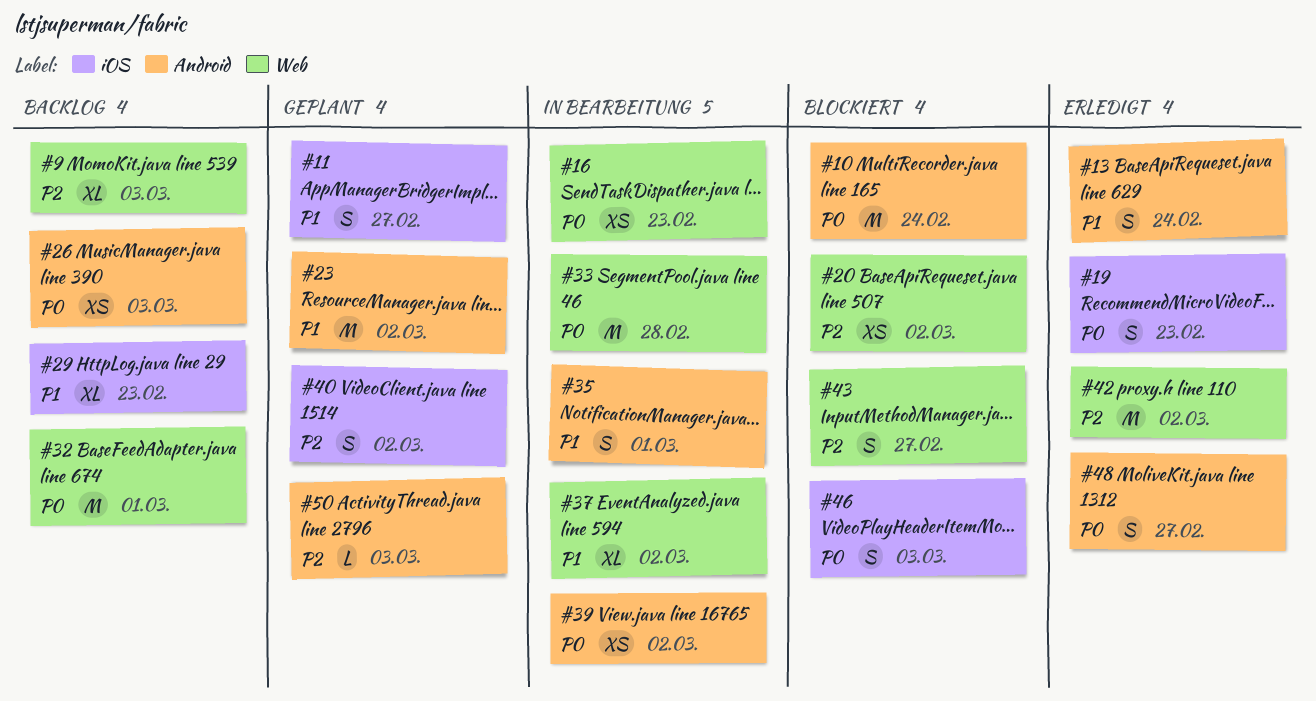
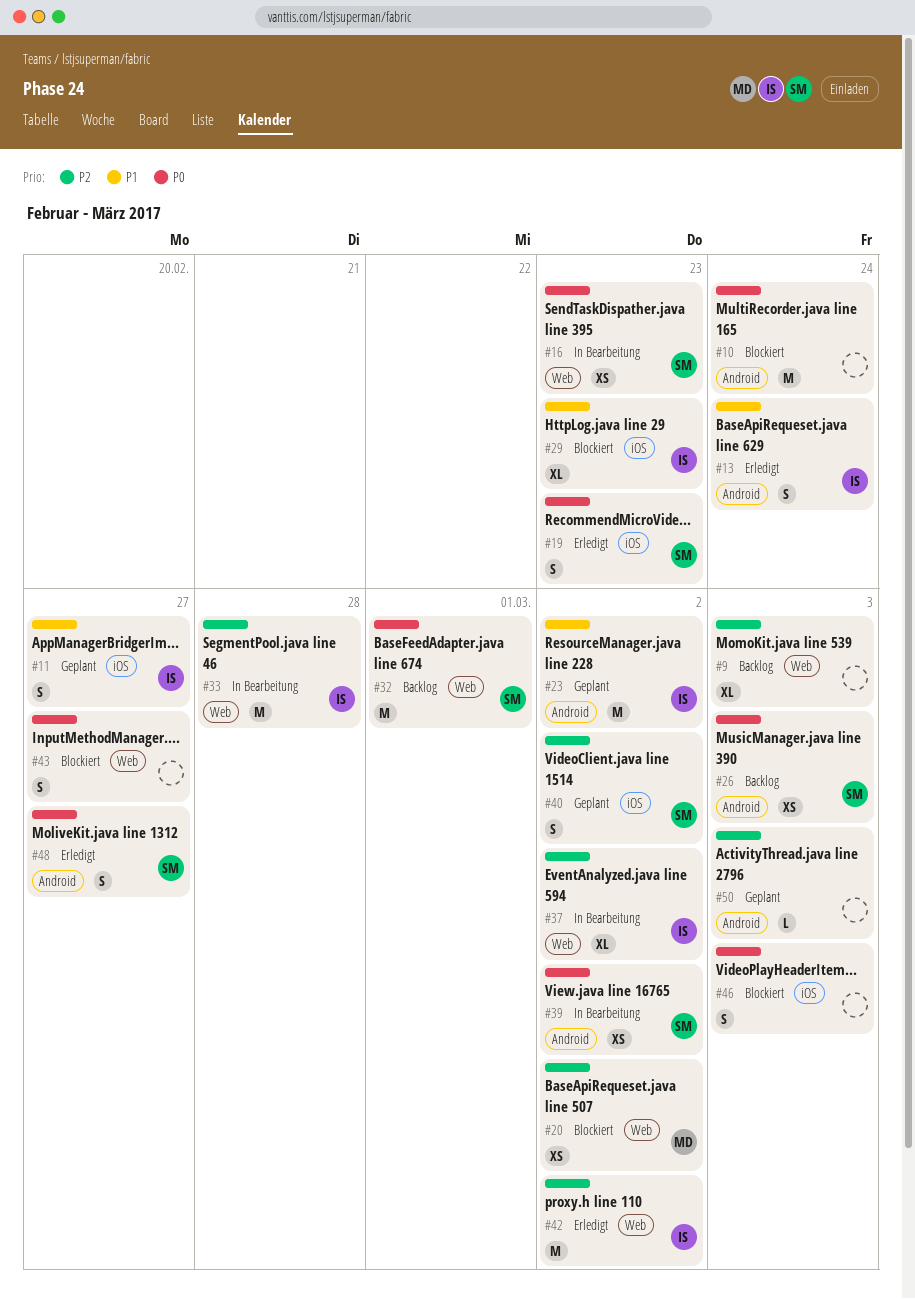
#29, status: Backlog -> Blockiert
#33, priority: P0 -> P2
#35: present -> none
#37, priority: P1 -> P2
#43, priority: P2 -> P0

